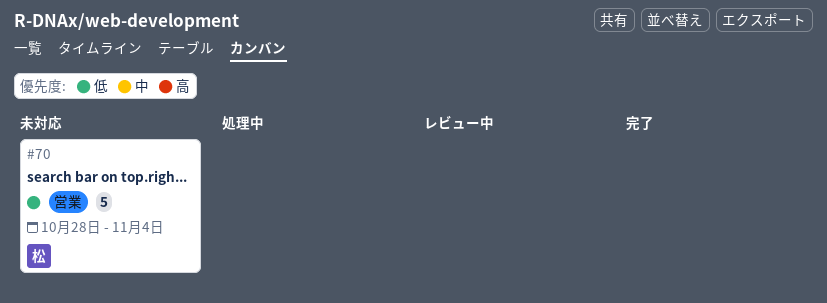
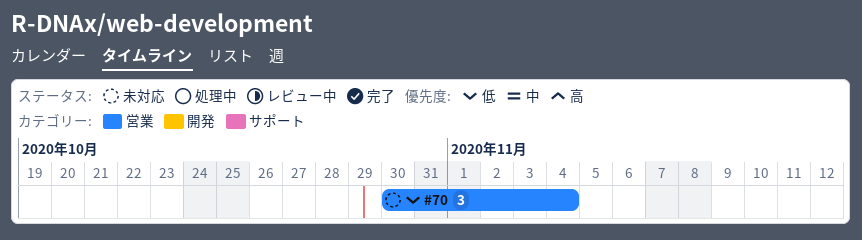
#70, estimate: 5 -> 3
#70, start: Oct 28 -> Oct 30

